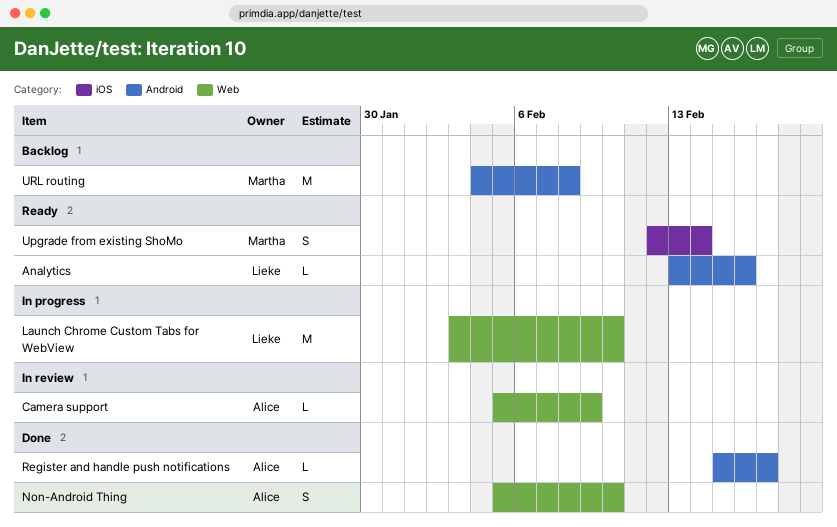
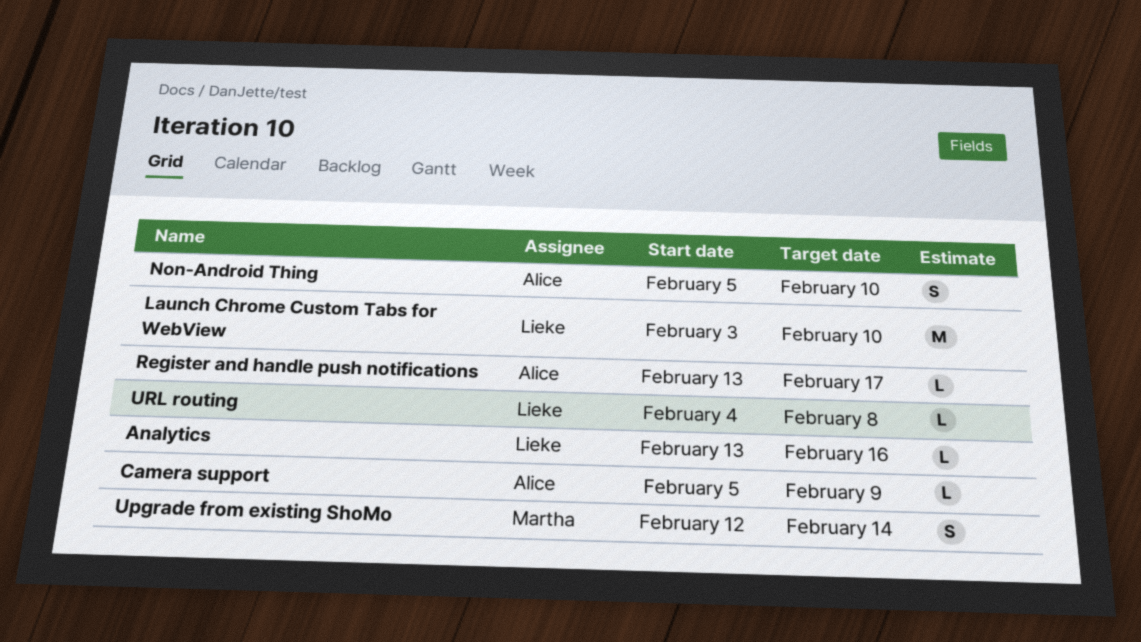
Register and handle push notifications, start: Feb 15 -> Feb 13
URL routing, owner: Martha -> Lieke
URL routing, estimate: M -> L

